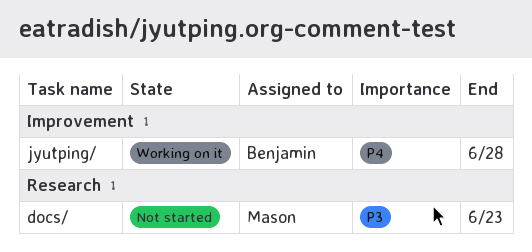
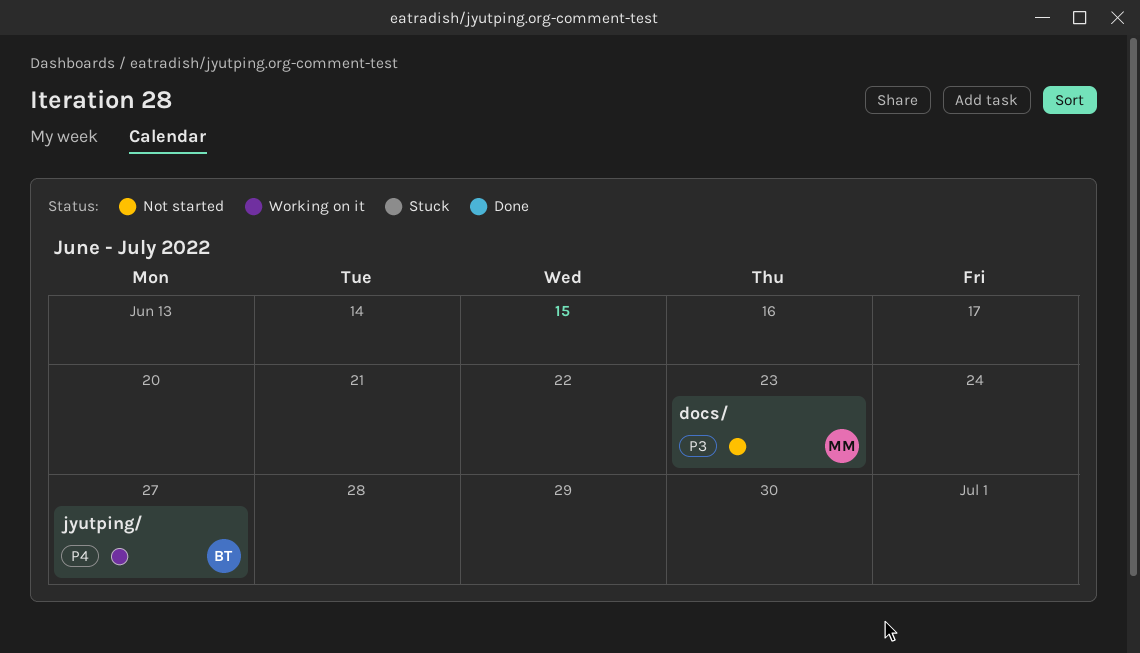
jyutping/, due: Jun 28 -> Jun 27

